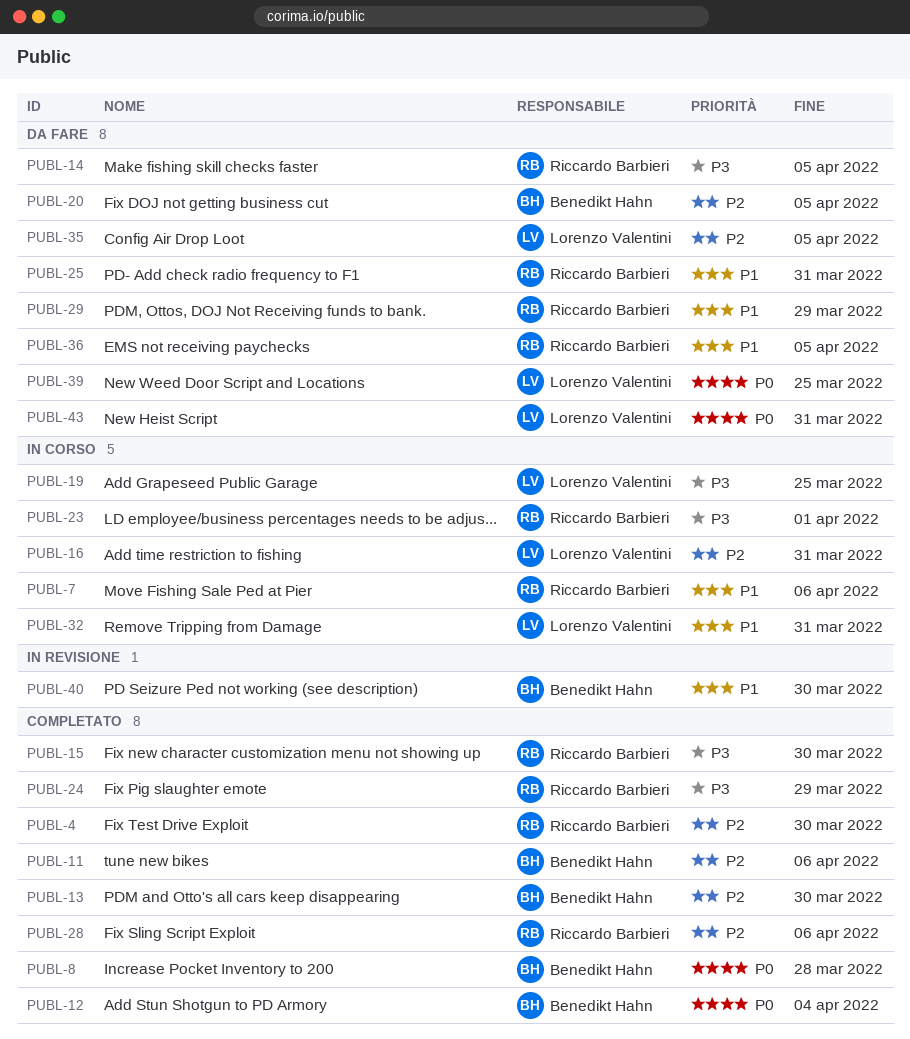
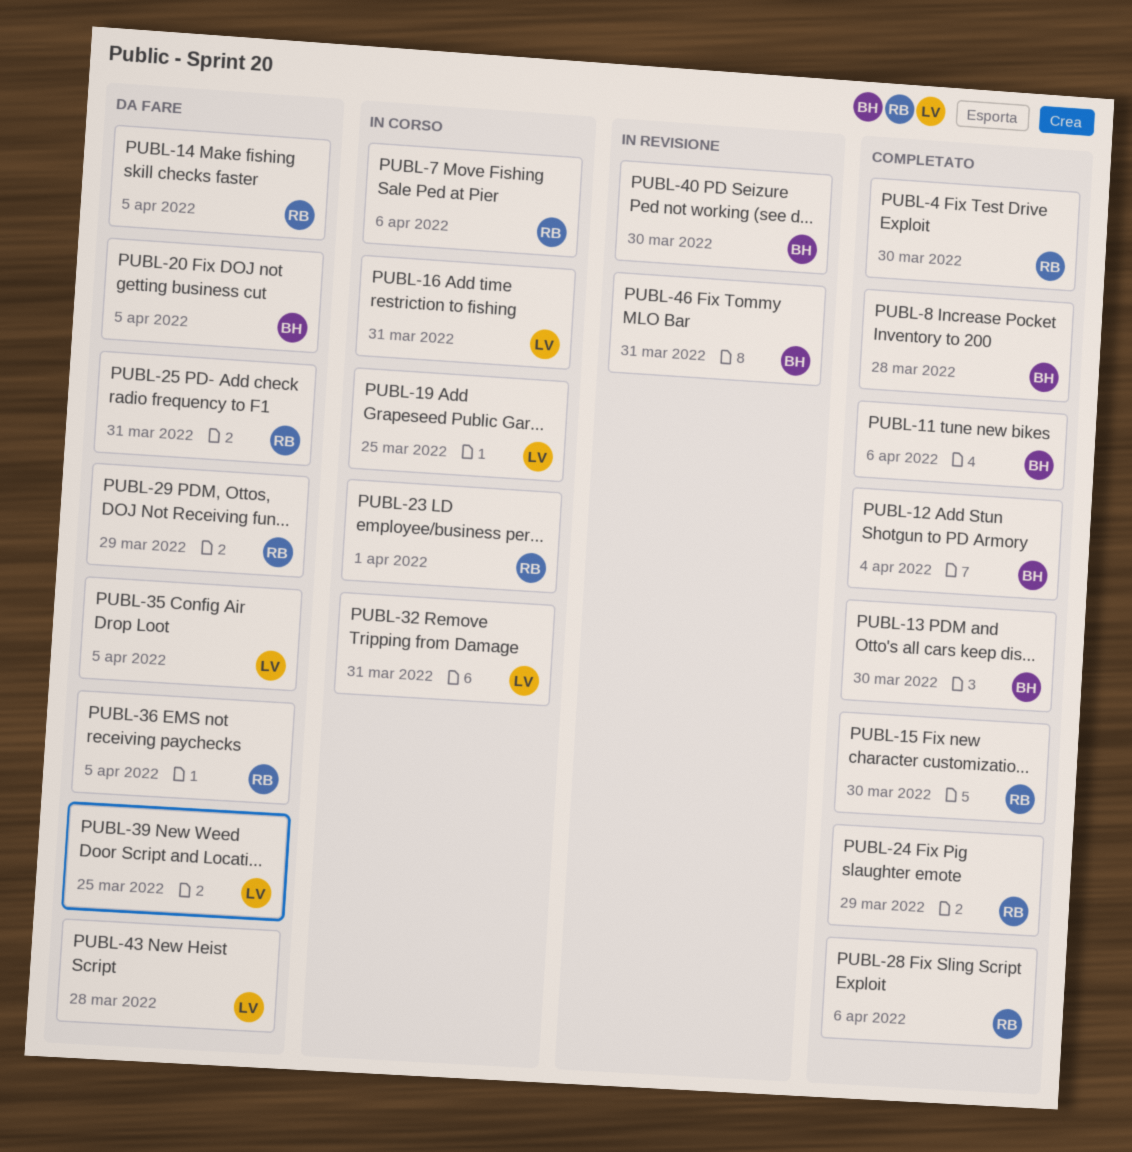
PUBL-43, due: Mar 31 -> Mar 28
PUBL-46: none -> present

